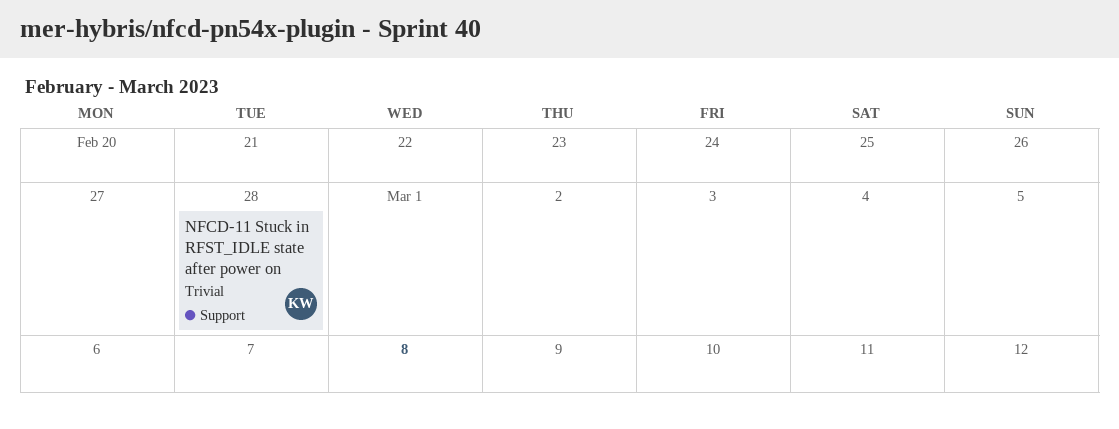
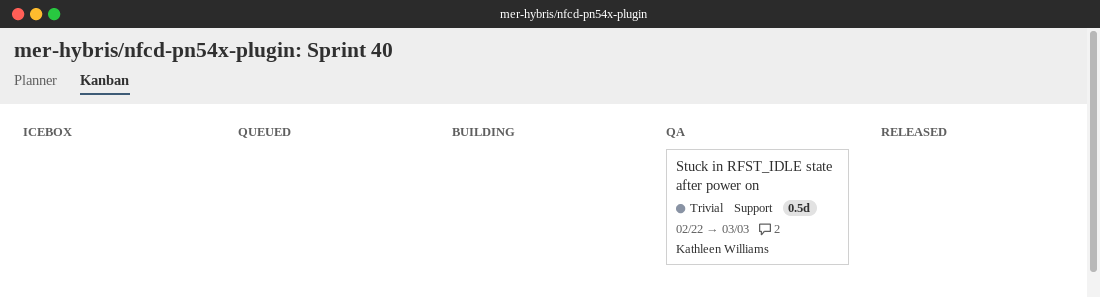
Stuck in RFST_IDLE state after power on, due: Feb 28 -> Mar 3

